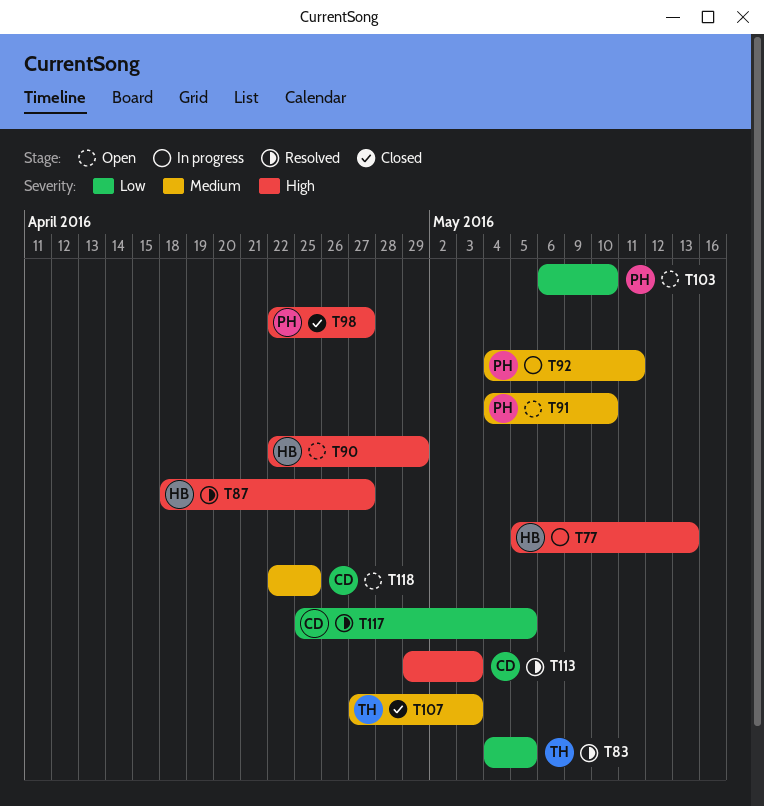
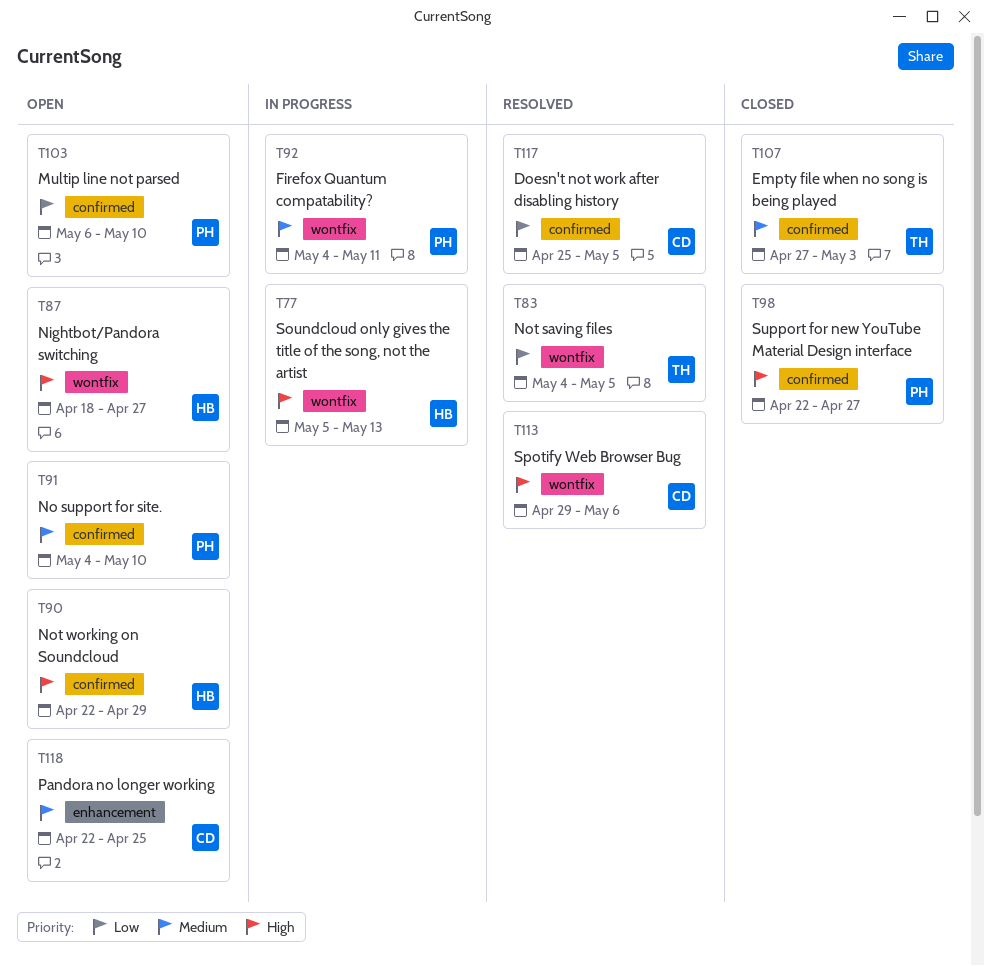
T87, status: Resolved -> Open
T113, due: May 3 -> May 6

